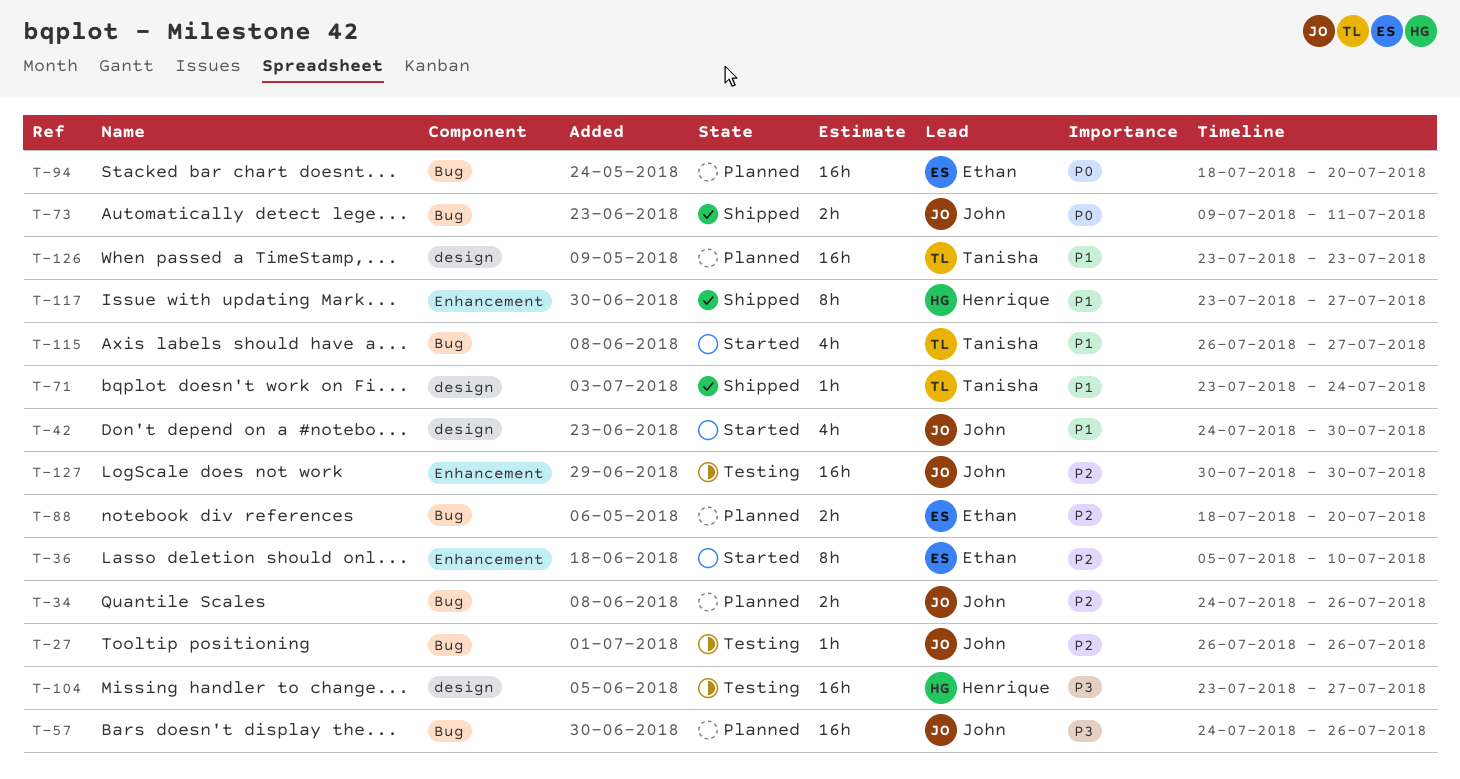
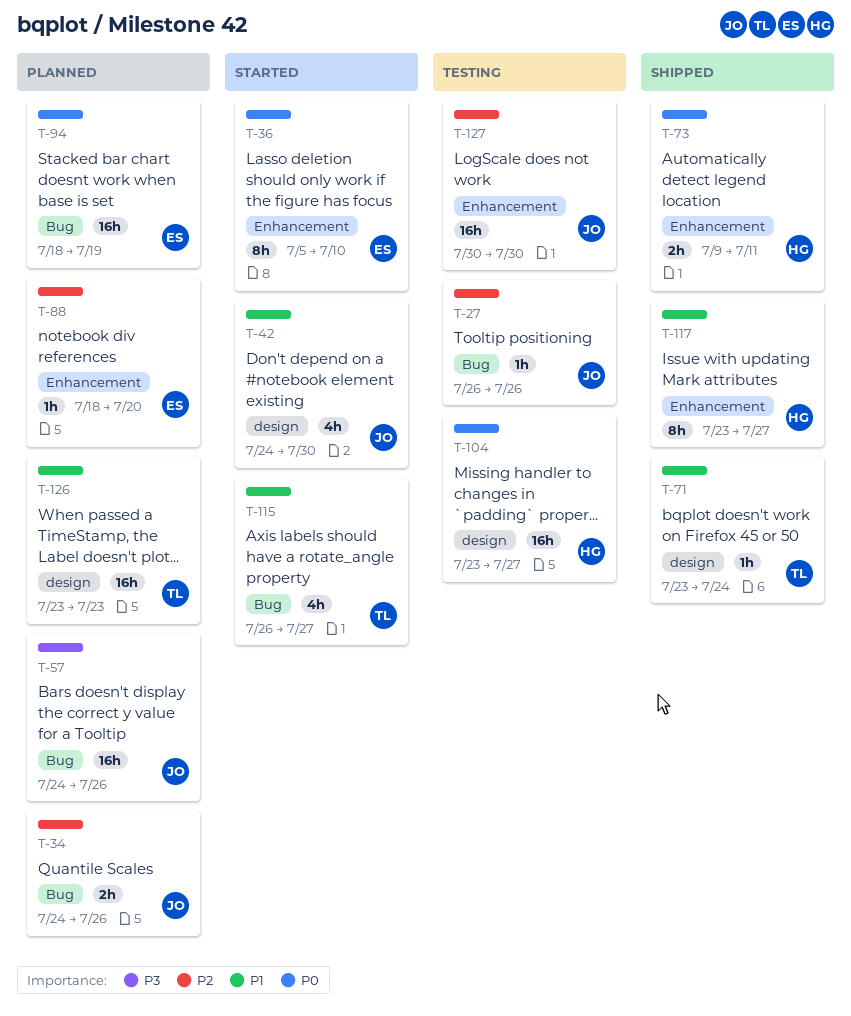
T-36, priority: P2 -> P0
T-73, owner: John -> Henrique
T-73, label: Bug -> Enhancement
T-88, label: Bug -> Enhancement
T-88, estimate: 2h -> 1h
T-94, due: Jul 20 -> Jul 19
T-104, priority: P3 -> P0

